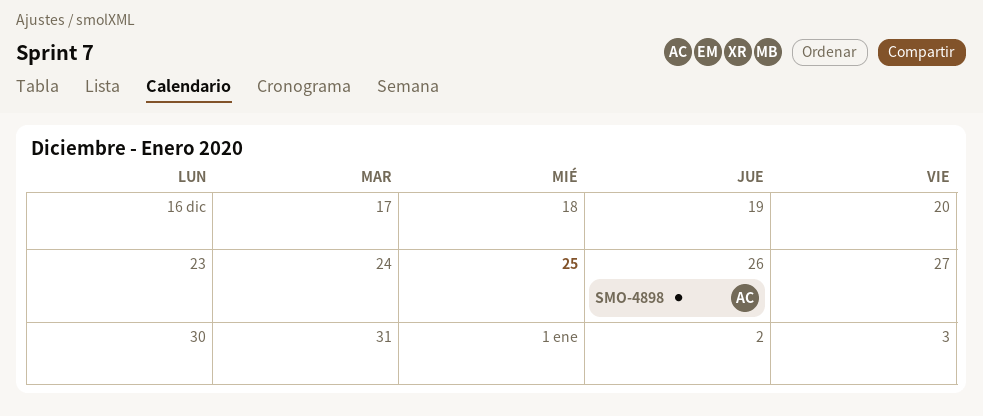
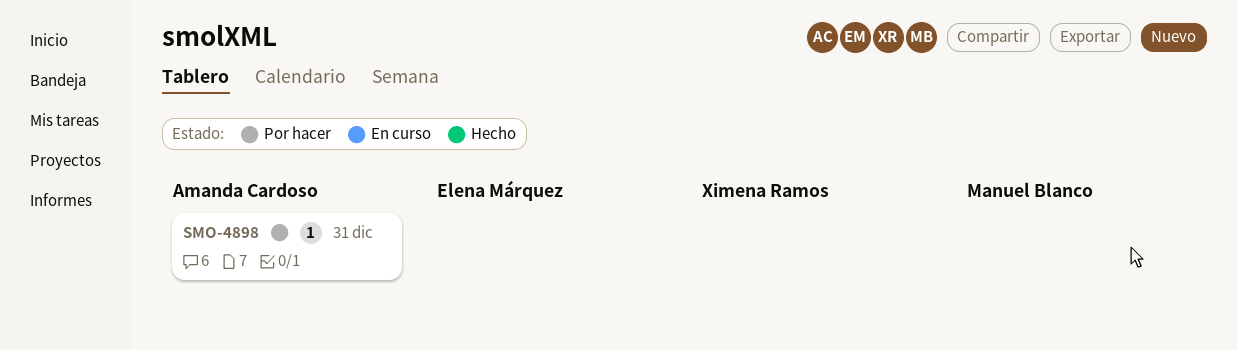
SMO-4898, due: Dec 26 -> Dec 31

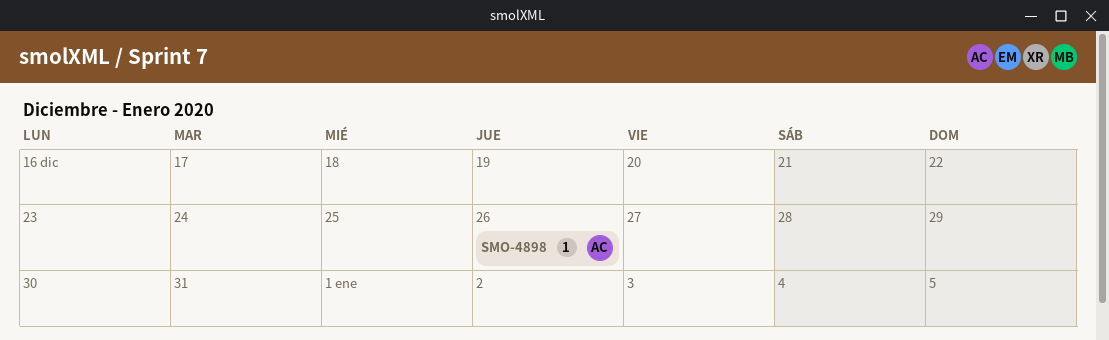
SMO-4898, due: Dec 31 -> Dec 26

